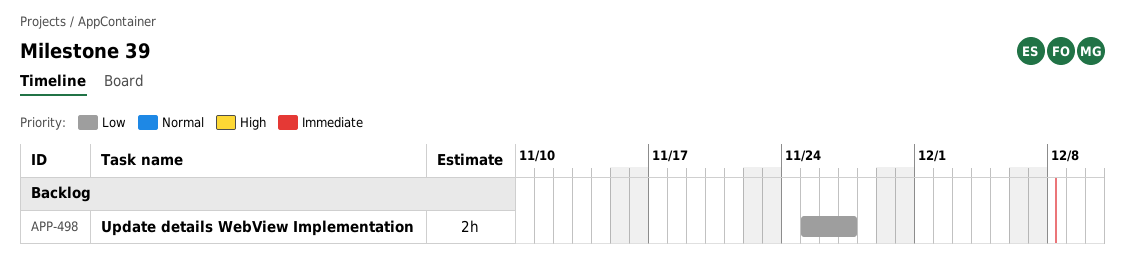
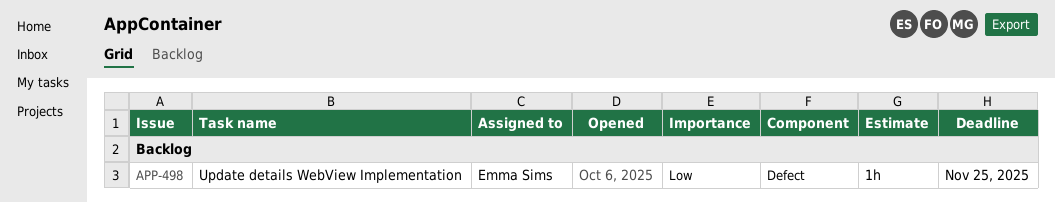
APP-498, estimate: 2h -> 1h
APP-498, due: Nov 27 -> Nov 25

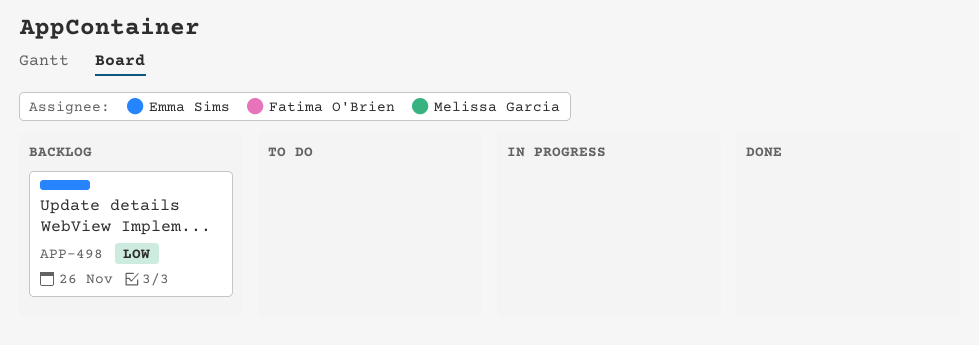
APP-498, due: Nov 25 -> Nov 26

